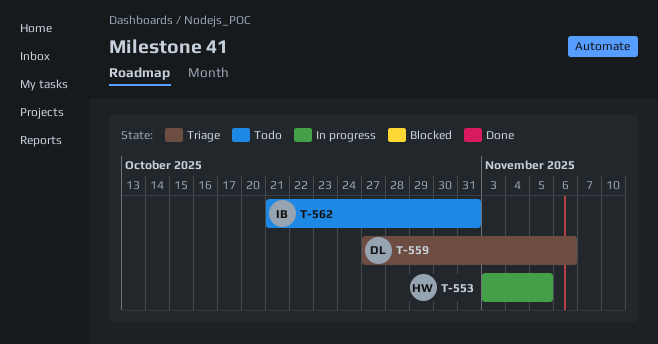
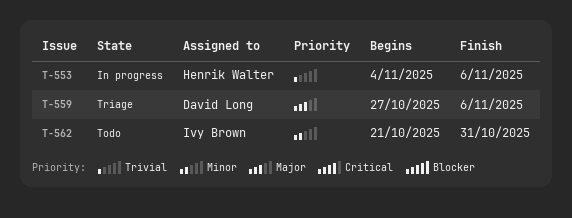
T-553, start: Nov 3 -> Nov 4
T-553, due: Nov 5 -> Nov 6

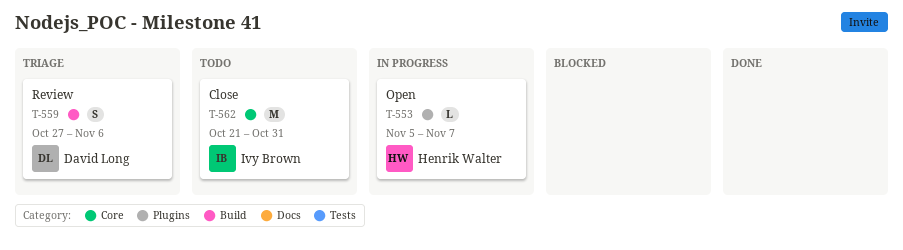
T-553, start: Nov 4 -> Nov 5
T-553, due: Nov 6 -> Nov 7

